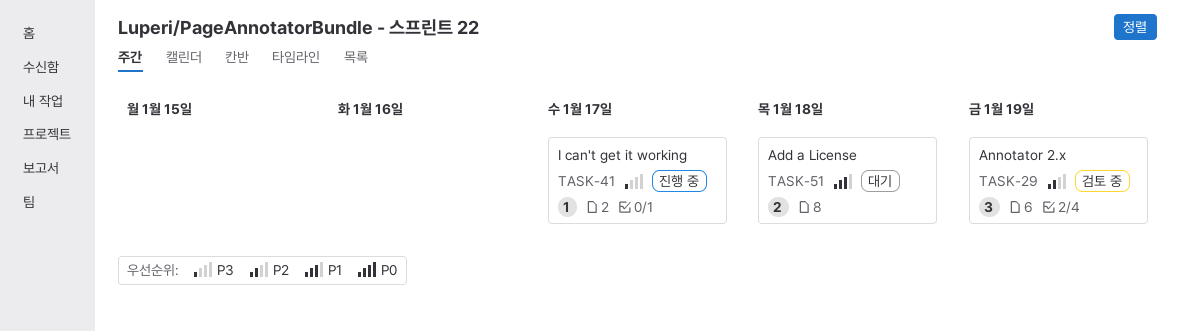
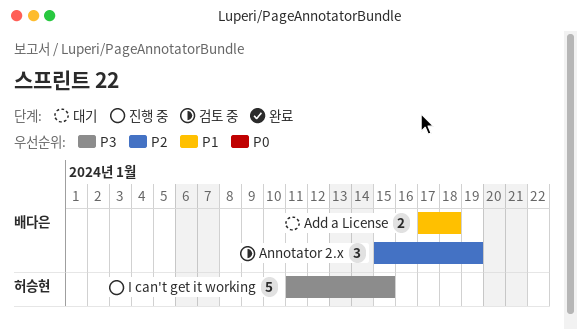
I can't get it working, estimate: 1 -> 5
I can't get it working, due: Jan 17 -> Jan 15

